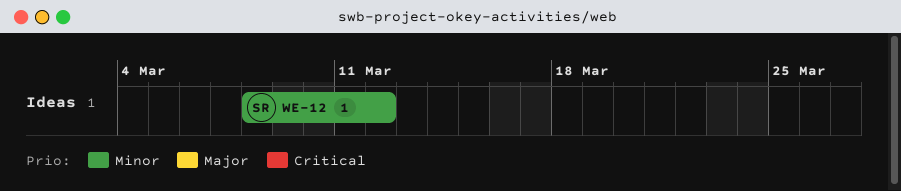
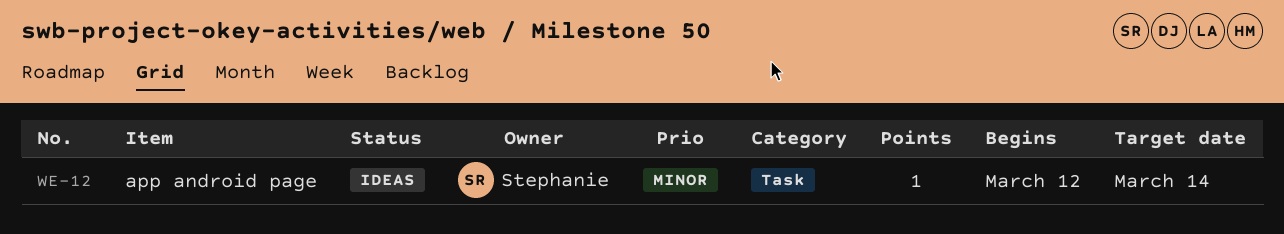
WE-12, start: Mar 8 -> Mar 12
WE-12, due: Mar 12 -> Mar 14

